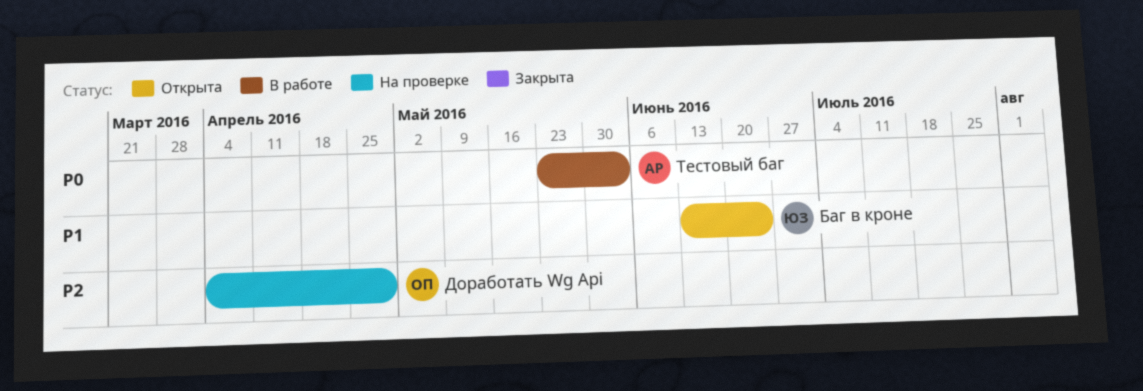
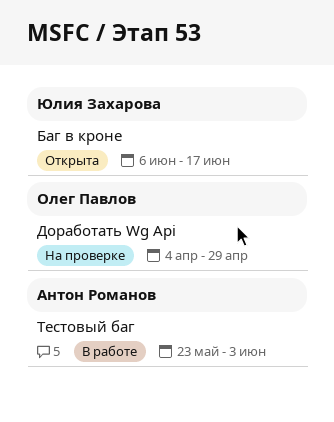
Баг в кроне, start: Jun 13 -> Jun 6
Баг в кроне, due: Jun 24 -> Jun 17

